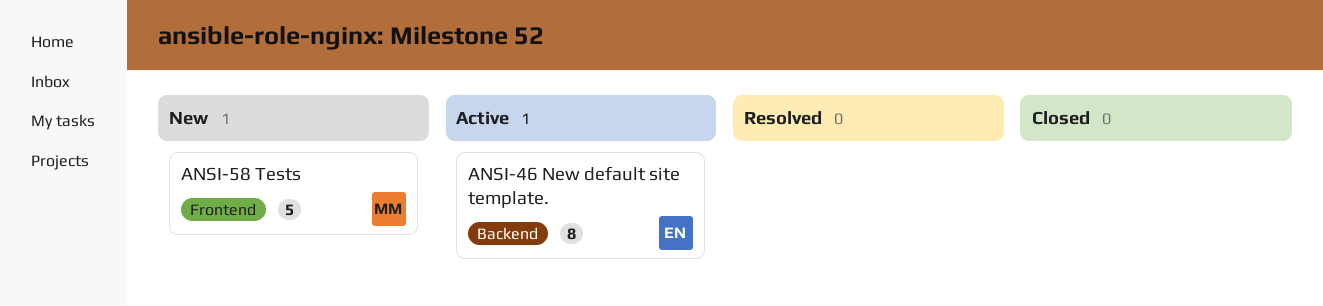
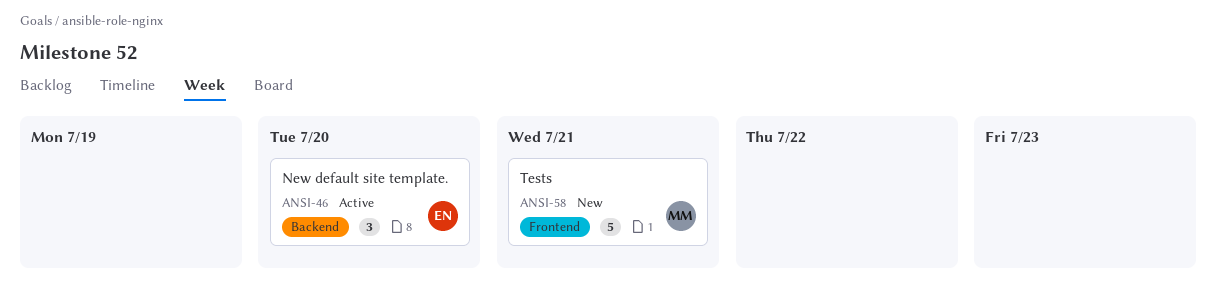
ANSI-46, estimate: 8 -> 3

